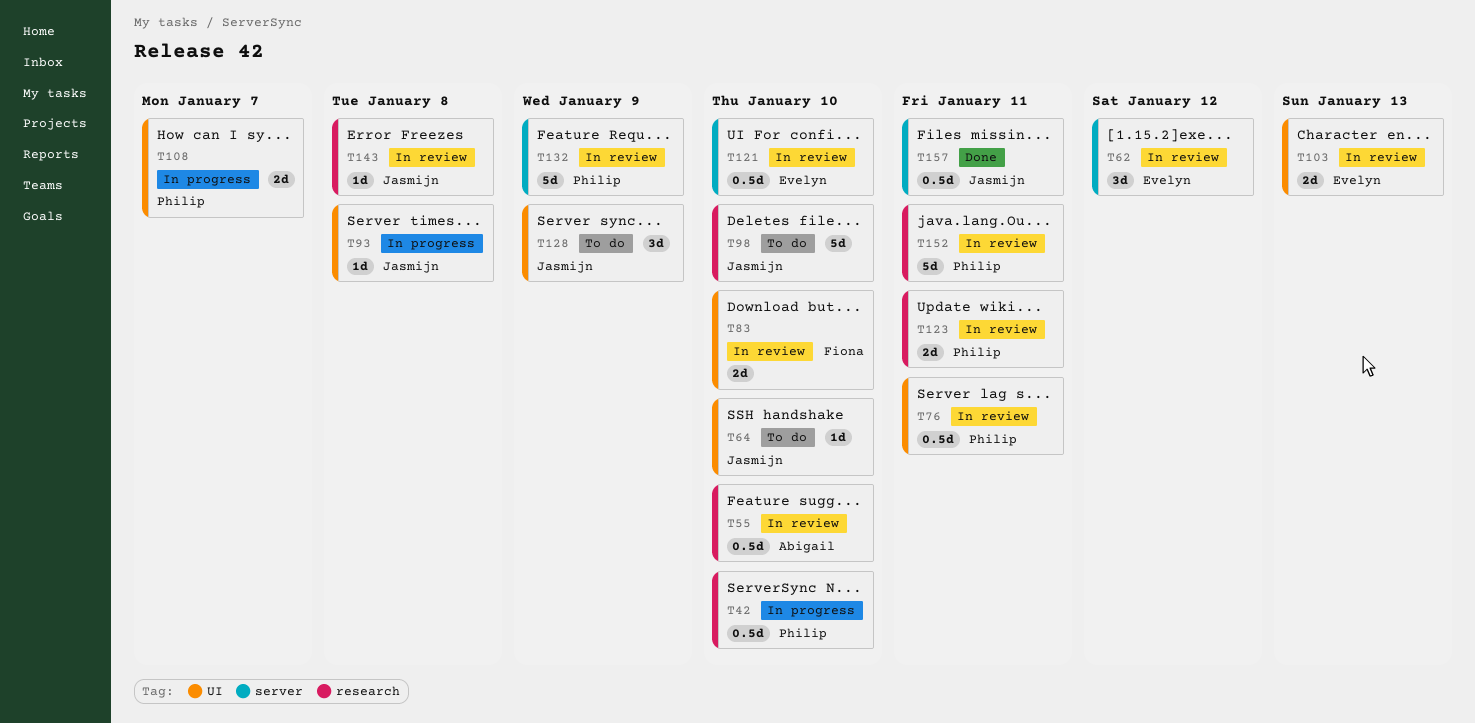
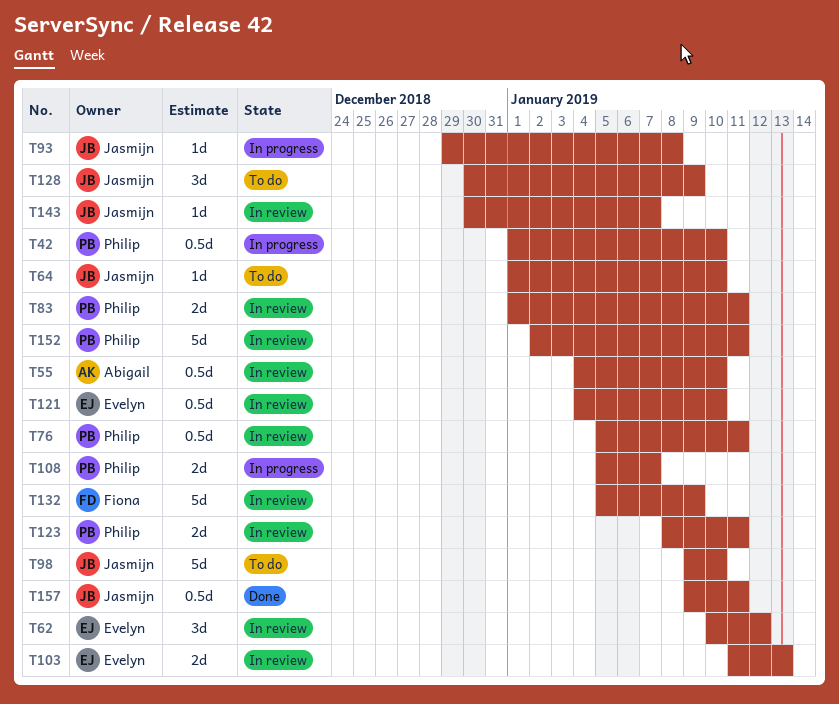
T83, owner: Fiona -> Philip
T83, due: Jan 10 -> Jan 11
T132, owner: Philip -> Fiona
T143, due: Jan 8 -> Jan 7

